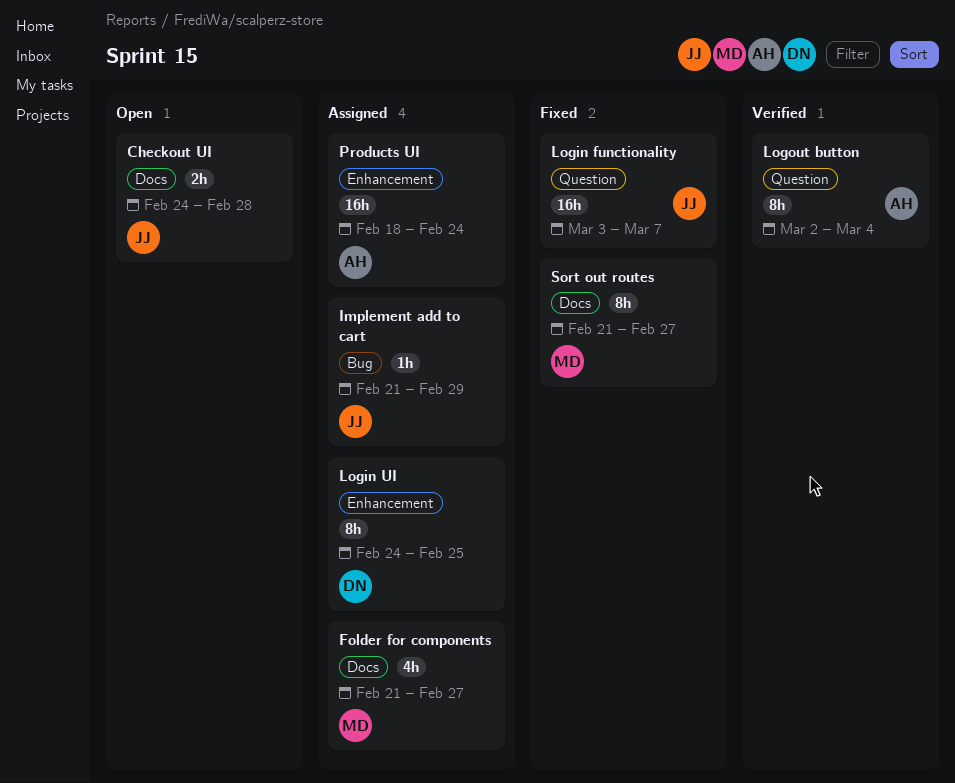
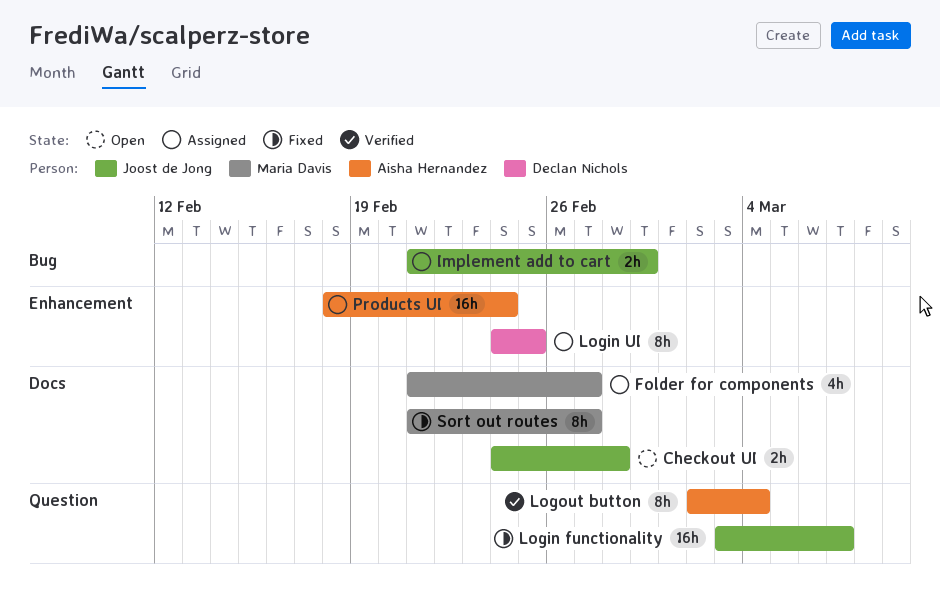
Implement add to cart, estimate: 1h -> 2h

